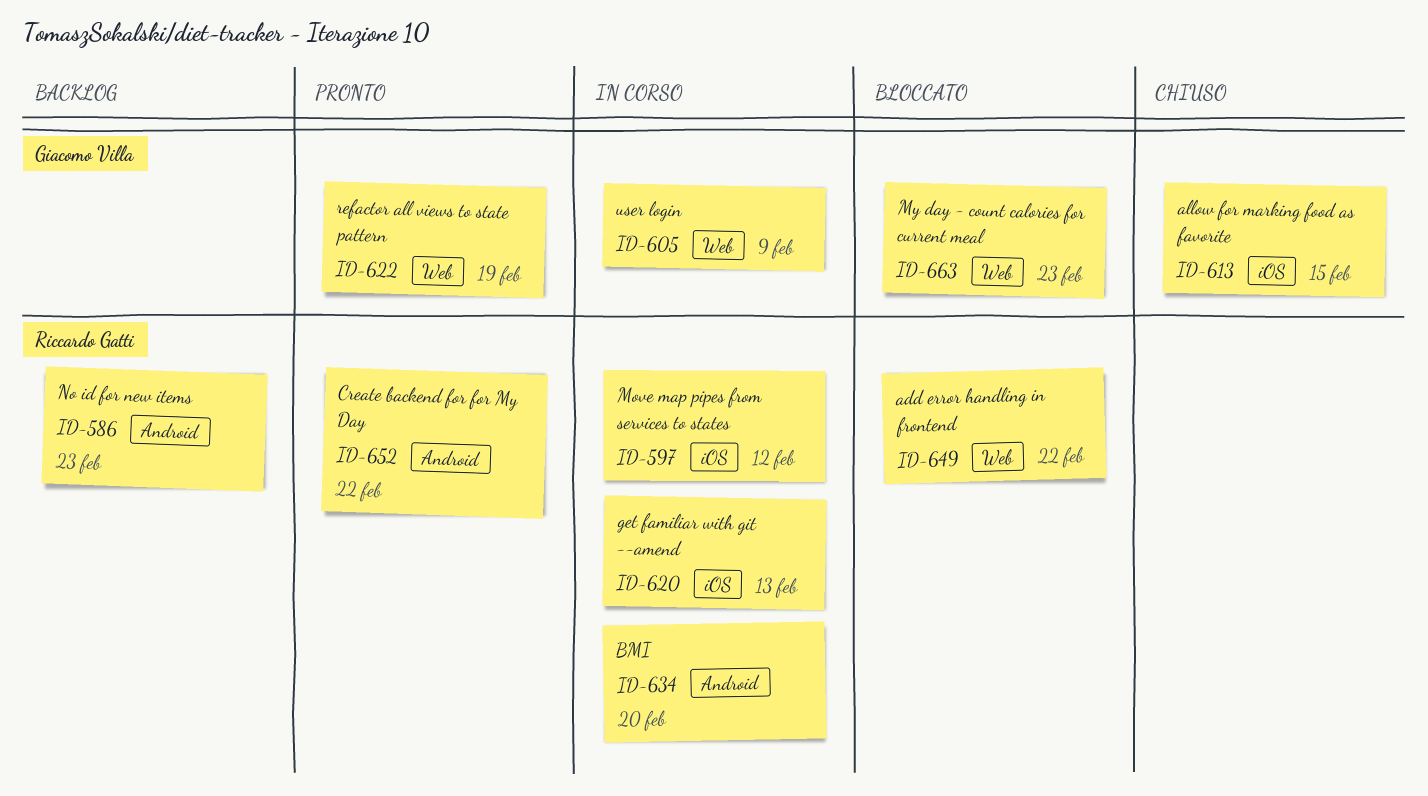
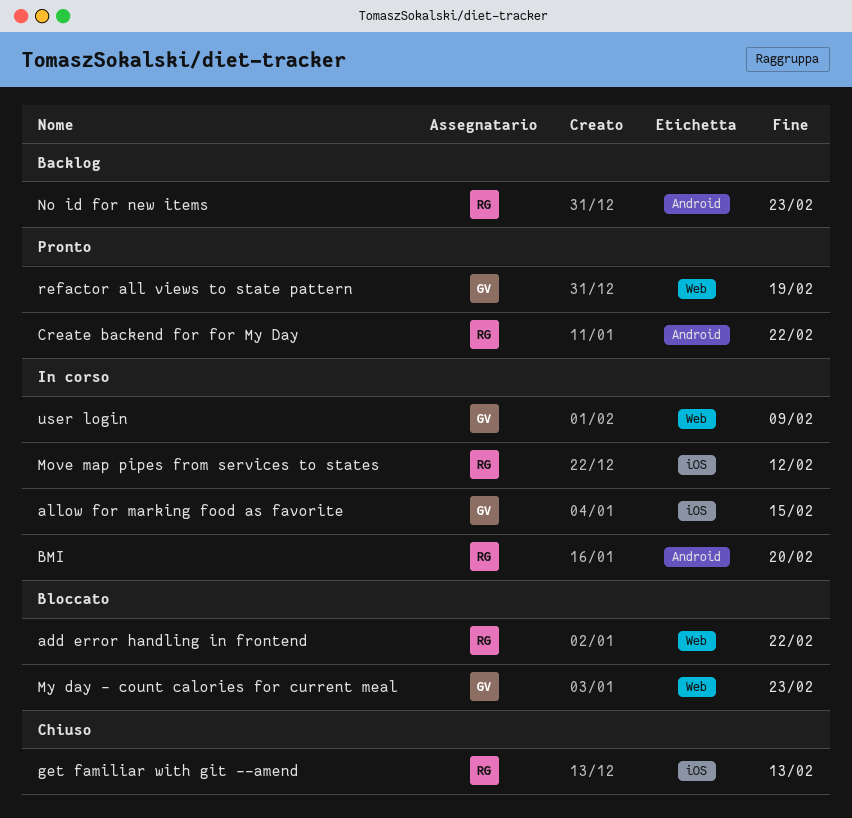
allow for marking food as favorite, status: Chiuso -> In corso
get familiar with git --amend, status: In corso -> Chiuso

